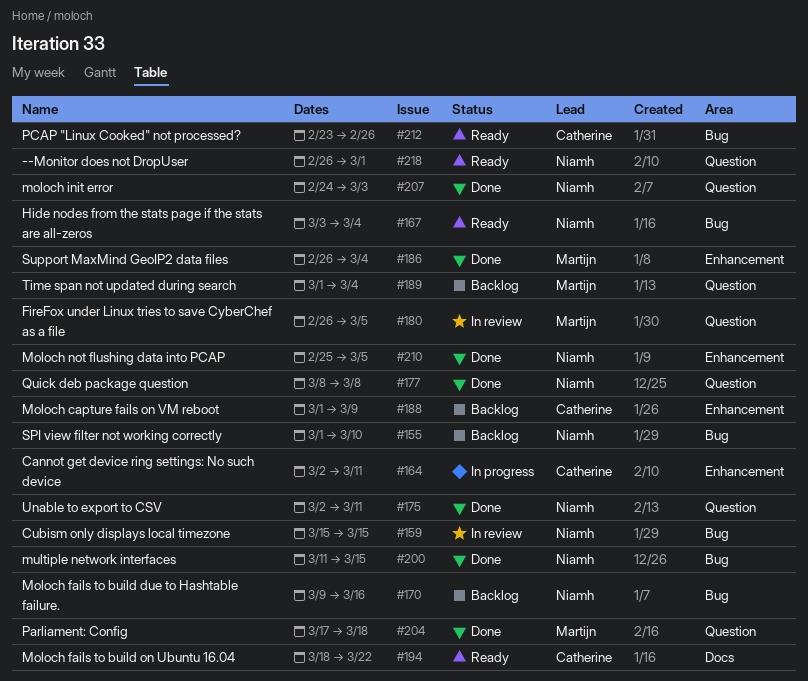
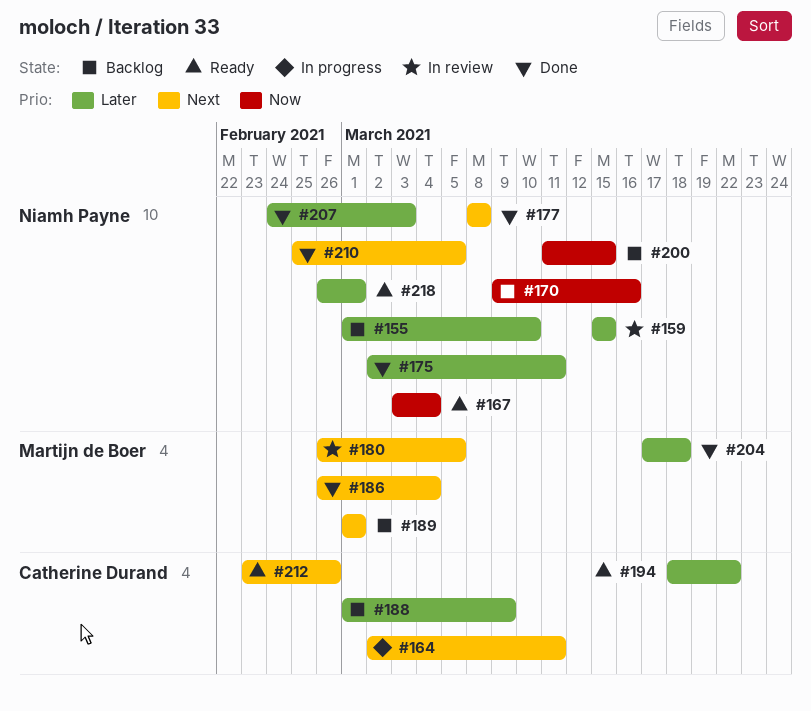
#189, due: Mar 4 -> Mar 1
#200, status: Done -> Backlog

